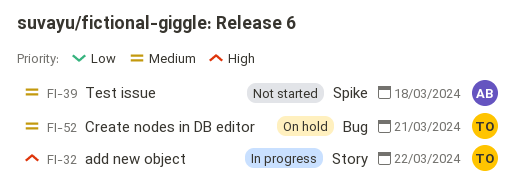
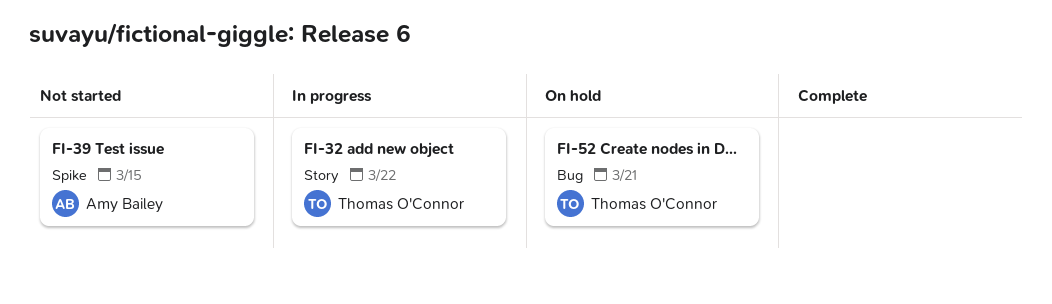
FI-39, due: Mar 18 -> Mar 15

